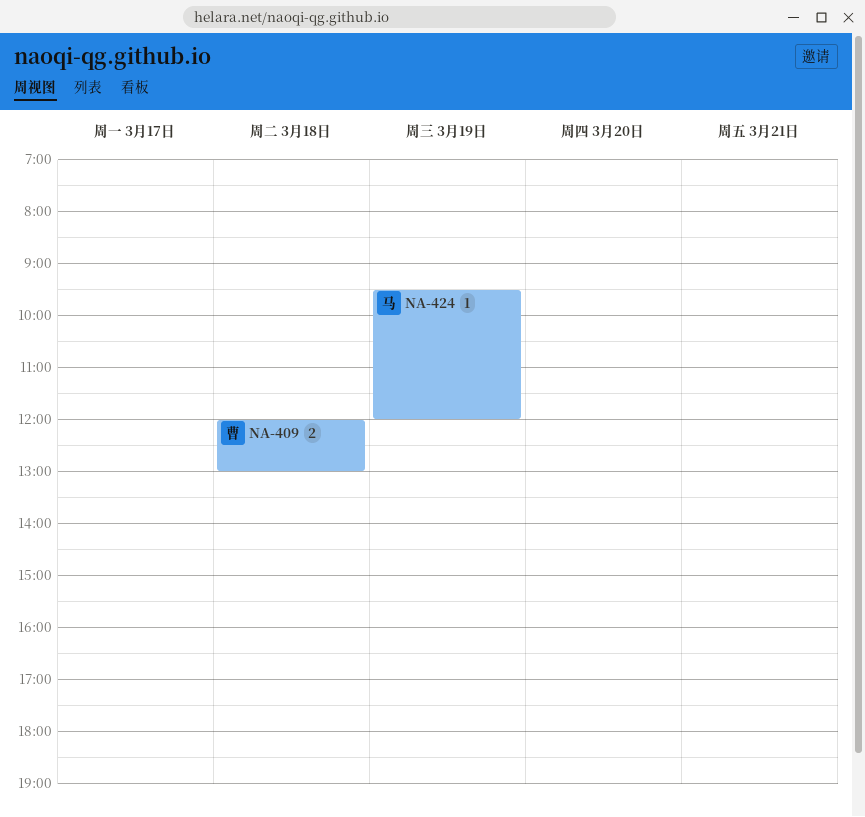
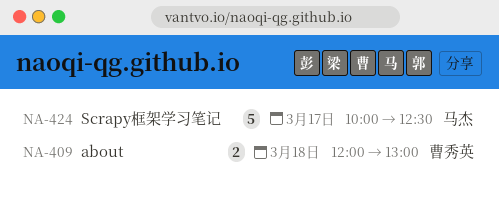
NA-424, estimate: 1 -> 5
NA-424, day: Mar 19 -> Mar 17
NA-424, begins: 09:30 -> 10:00
NA-424, ends: 12:00 -> 12:30

